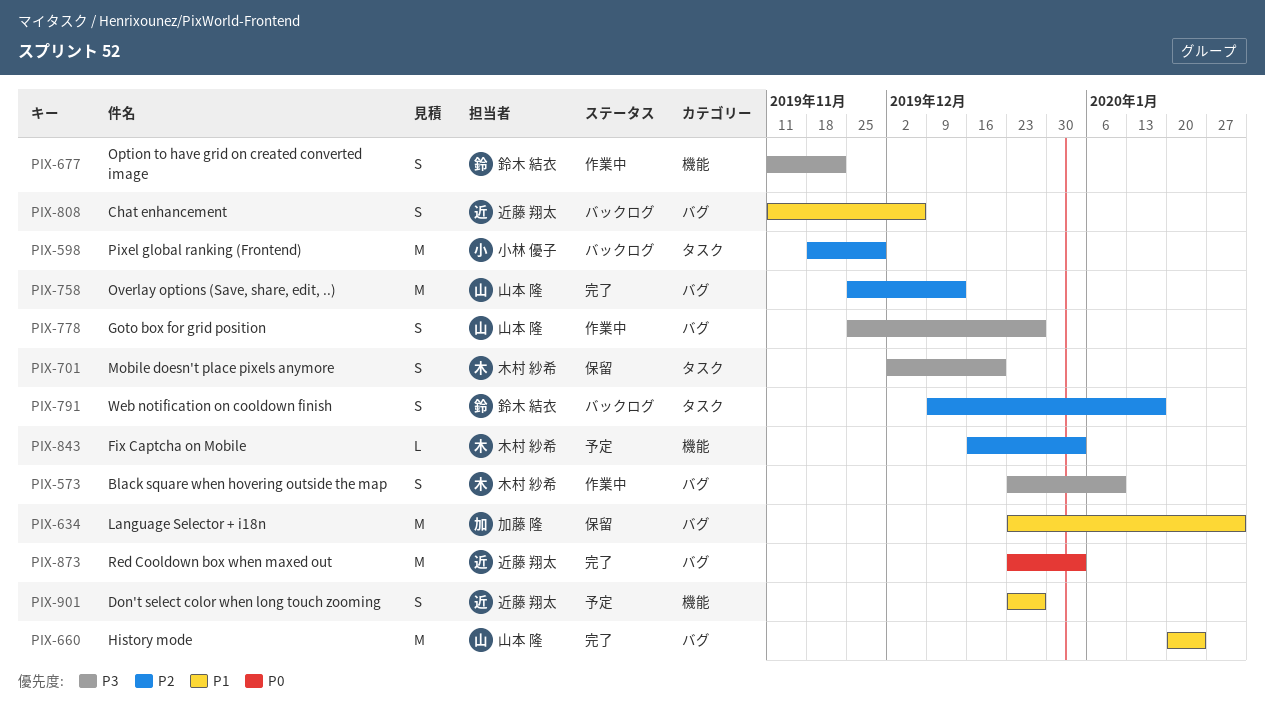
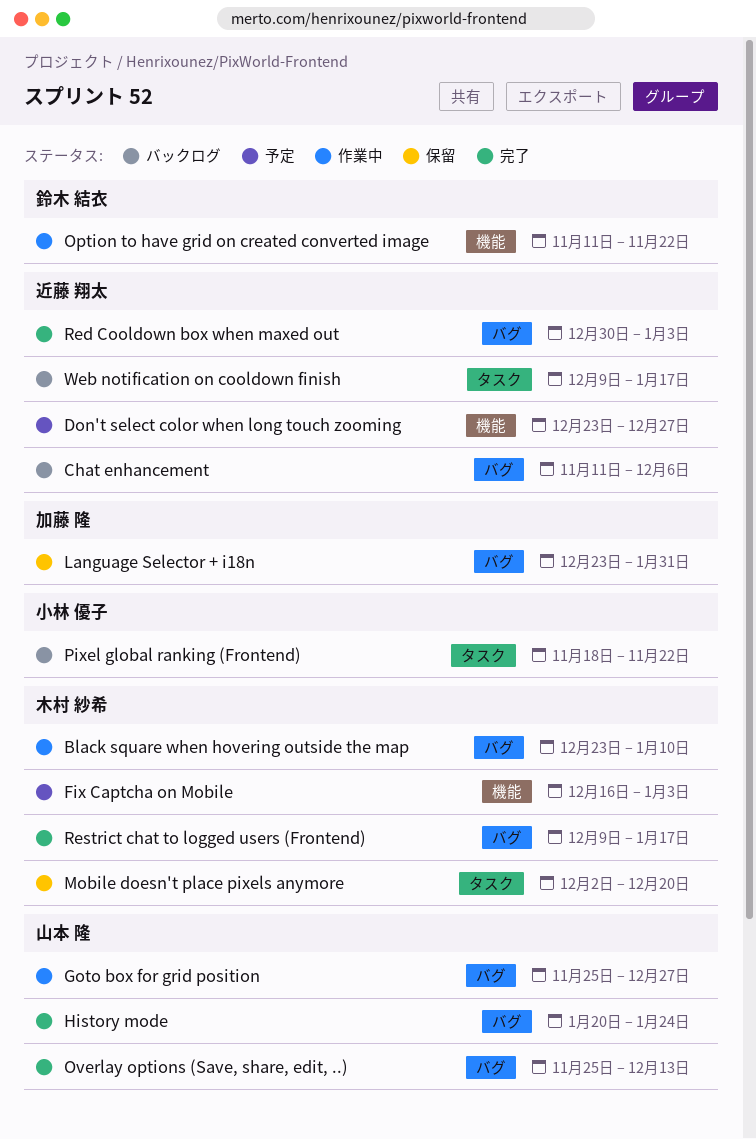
Pixel global ranking (Frontend), due: Nov 29 -> Nov 22
Red Cooldown box when maxed out, start: Dec 23 -> Dec 30
Restrict chat to logged users (Frontend): none -> present
Web notification on cooldown finish, owner: 鈴木 結衣 -> 近藤 翔太

